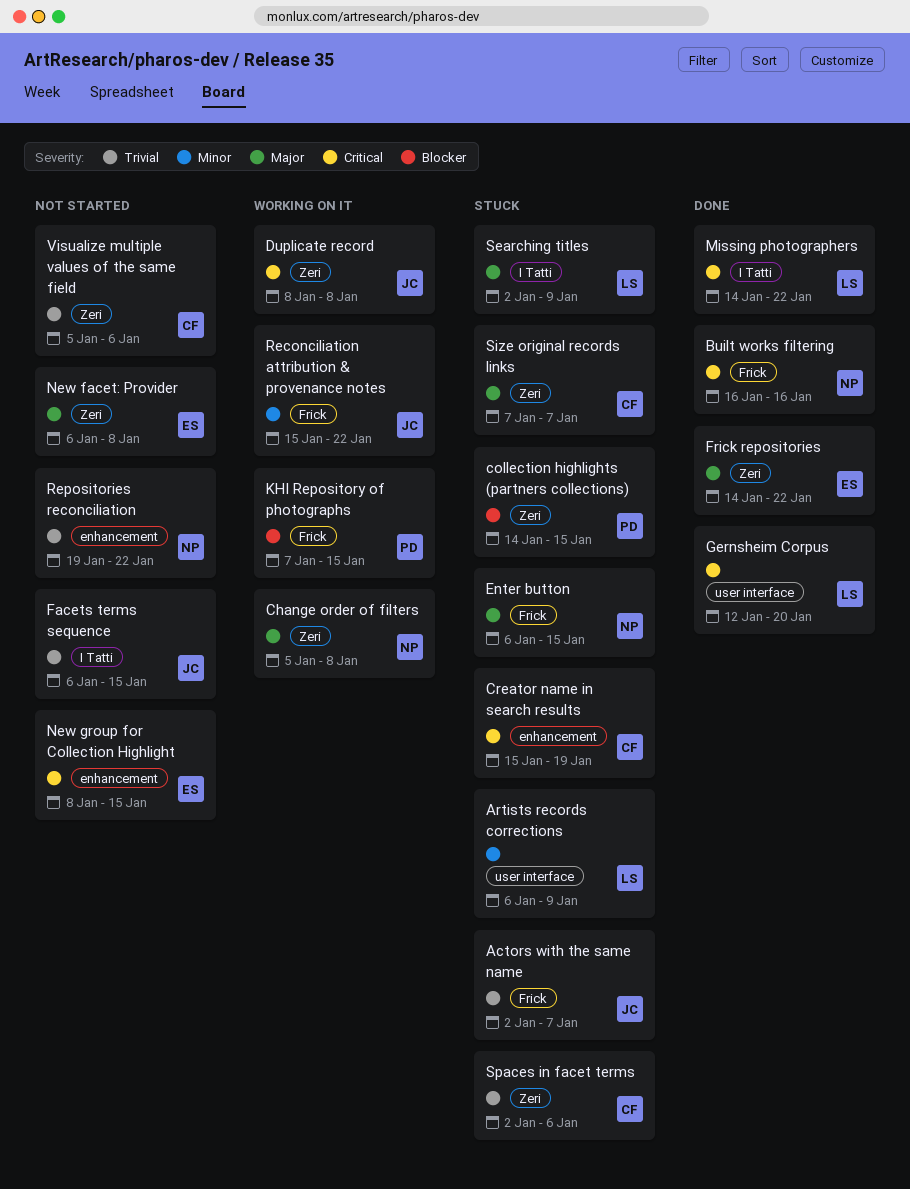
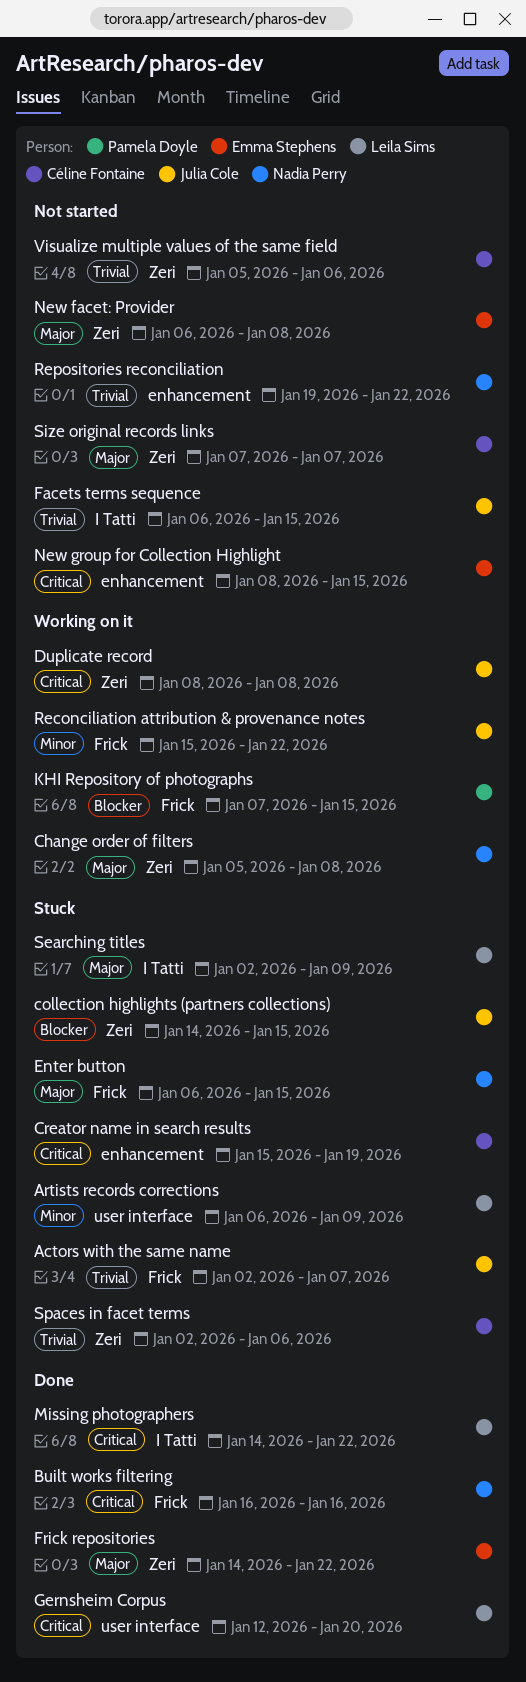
collection highlights (partners collections), owner: Pamela Doyle -> Julia Cole
Size original records links, status: Stuck -> Not started

